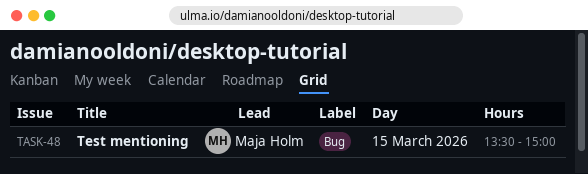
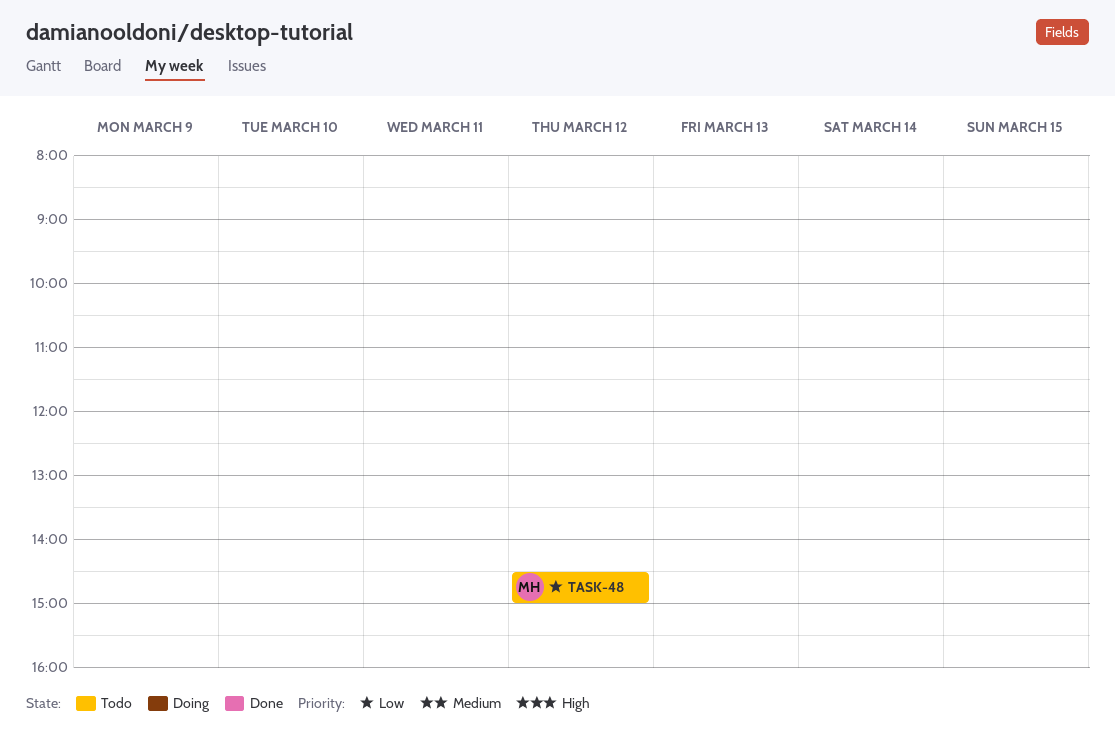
TASK-48, day: Mar 15 -> Mar 12
TASK-48, begins: 13:30 -> 14:30

